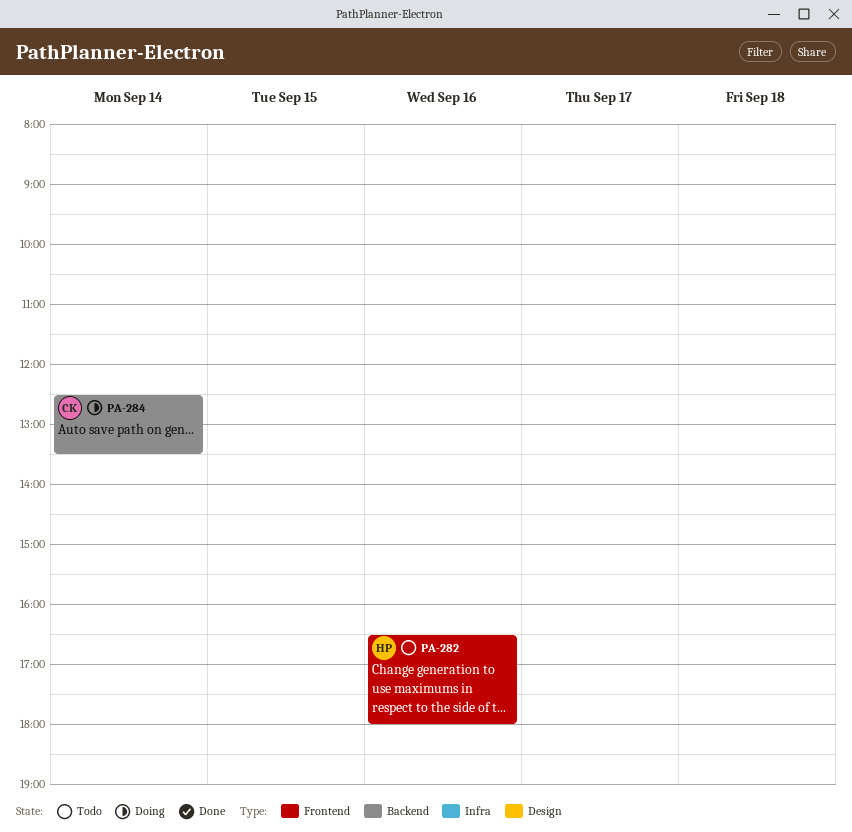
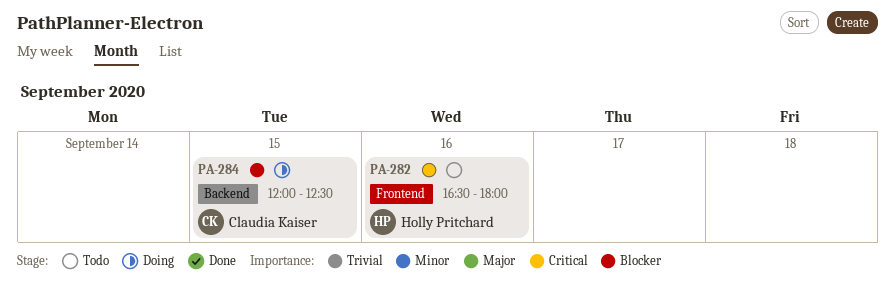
PA-284, day: Sep 14 -> Sep 15
PA-284, begins: 12:30 -> 12:00
PA-284, ends: 13:30 -> 12:30

